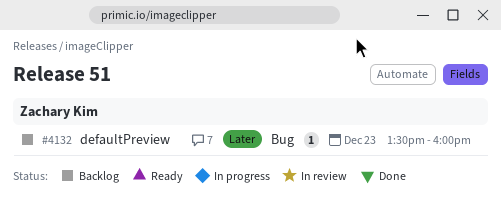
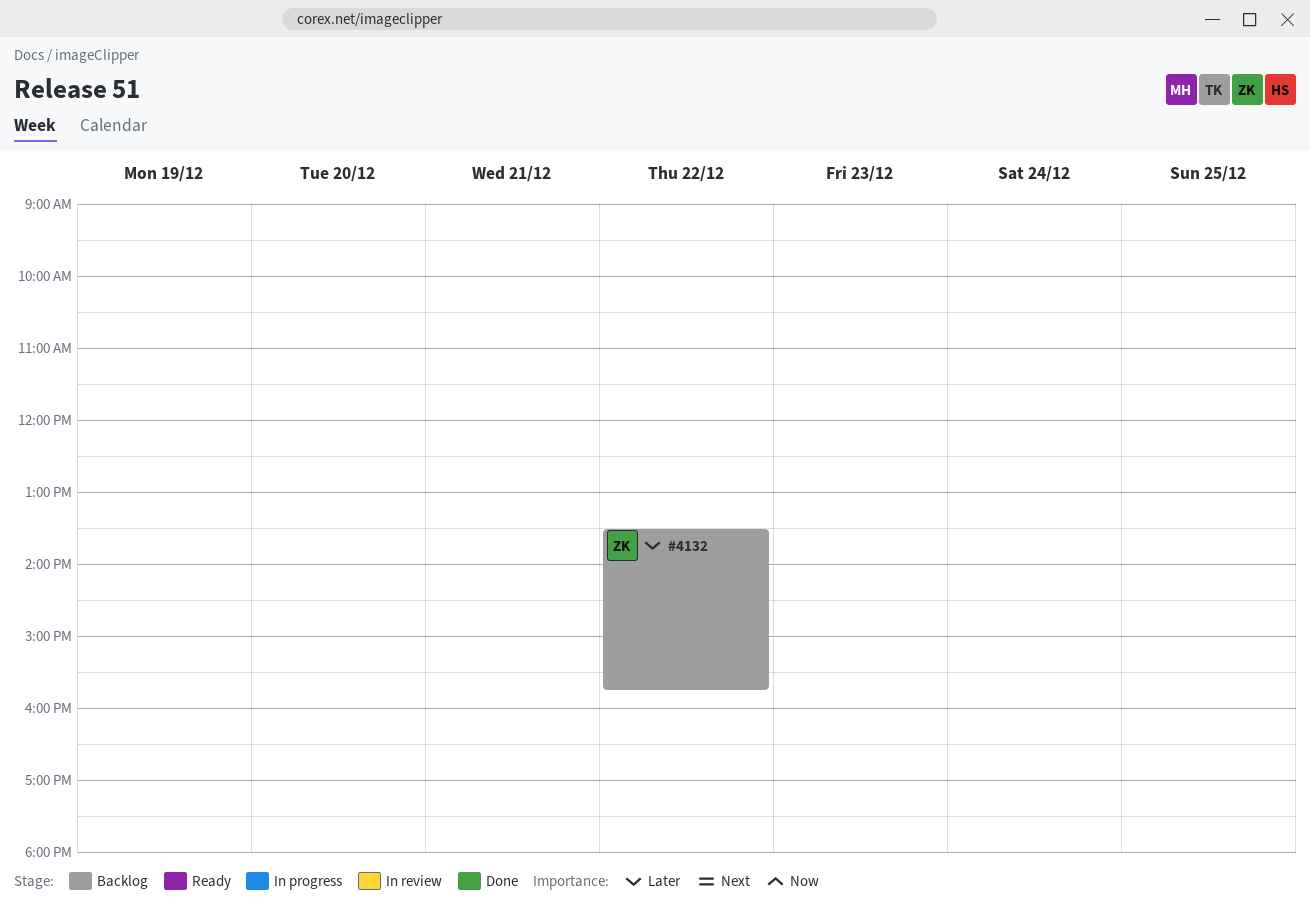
#4132, day: Dec 23 -> Dec 22
#4132, ends: 16:00 -> 15:45

